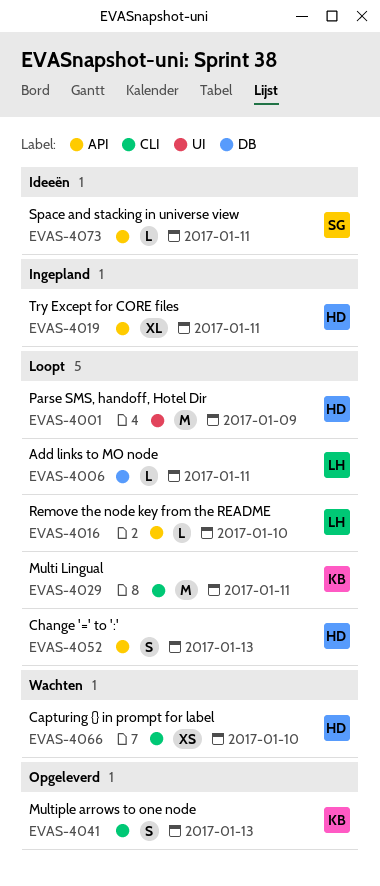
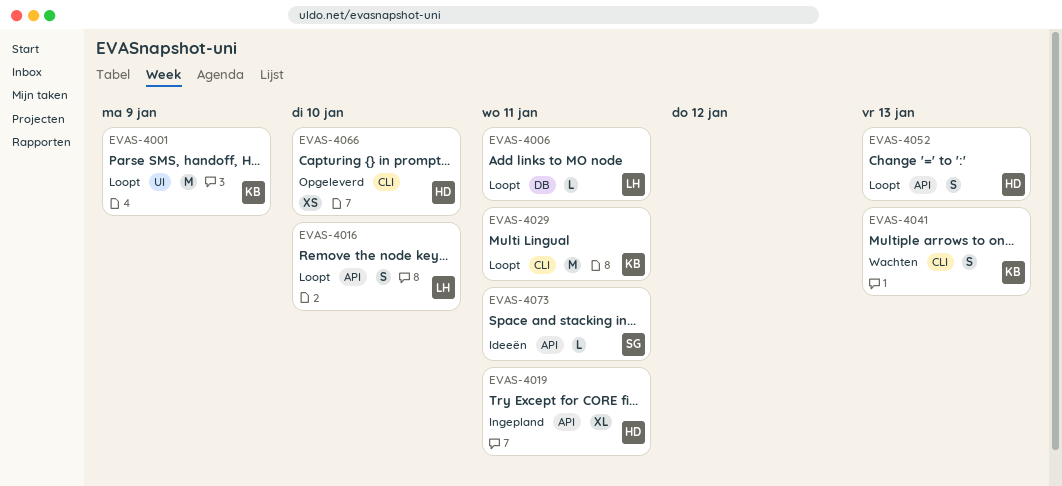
EVAS-4001, owner: HD -> KB
EVAS-4016, estimate: L -> S
EVAS-4041, status: Opgeleverd -> Wachten
EVAS-4066, status: Wachten -> Opgeleverd

